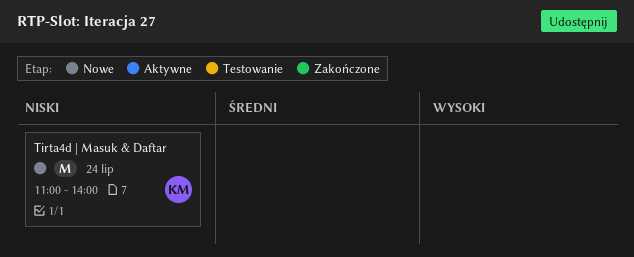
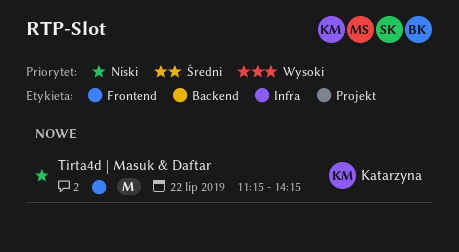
Tirta4d | Masuk & Daftar, day: Jul 24 -> Jul 22
Tirta4d | Masuk & Daftar, begins: 11:00 -> 11:15
Tirta4d | Masuk & Daftar, ends: 14:00 -> 14:15

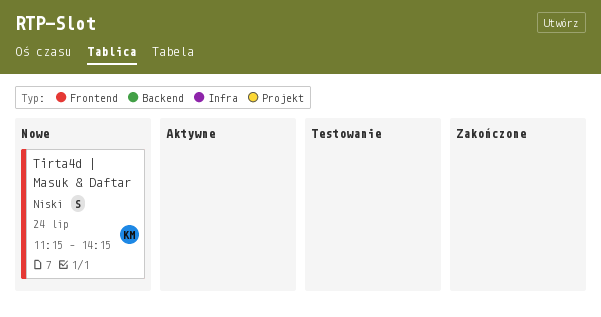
Tirta4d | Masuk & Daftar, estimate: M -> S
Tirta4d | Masuk & Daftar, day: Jul 22 -> Jul 24

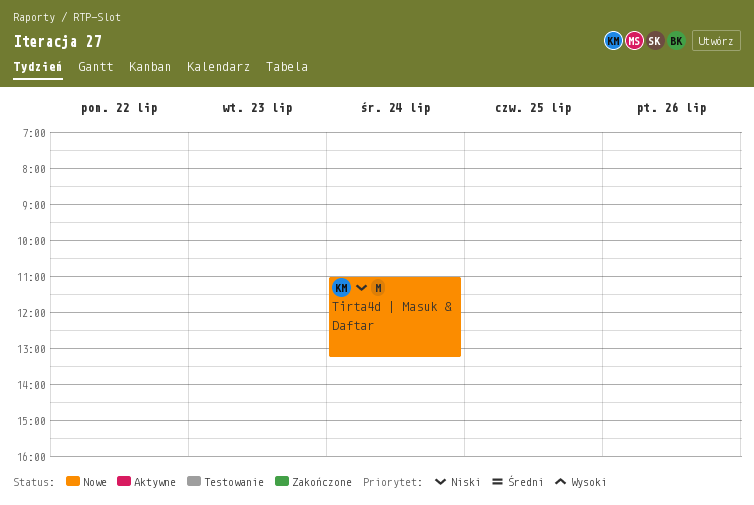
Tirta4d | Masuk & Daftar, estimate: S -> M
Tirta4d | Masuk & Daftar, begins: 11:15 -> 11:00
Tirta4d | Masuk & Daftar, ends: 14:15 -> 13:15

